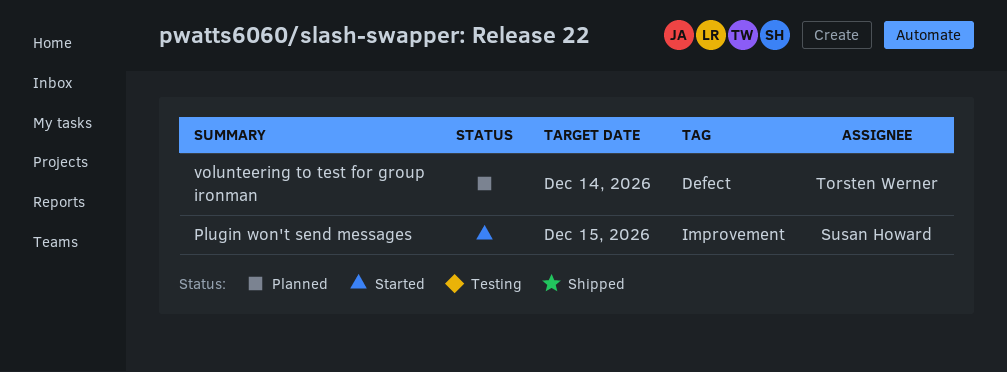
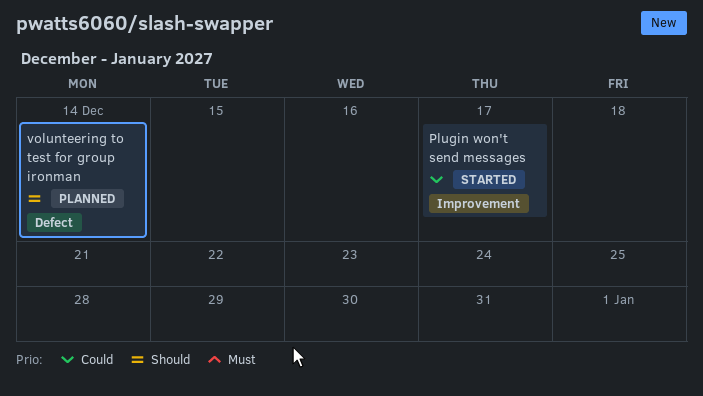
Plugin won't send messages, due: Dec 15 -> Dec 17

